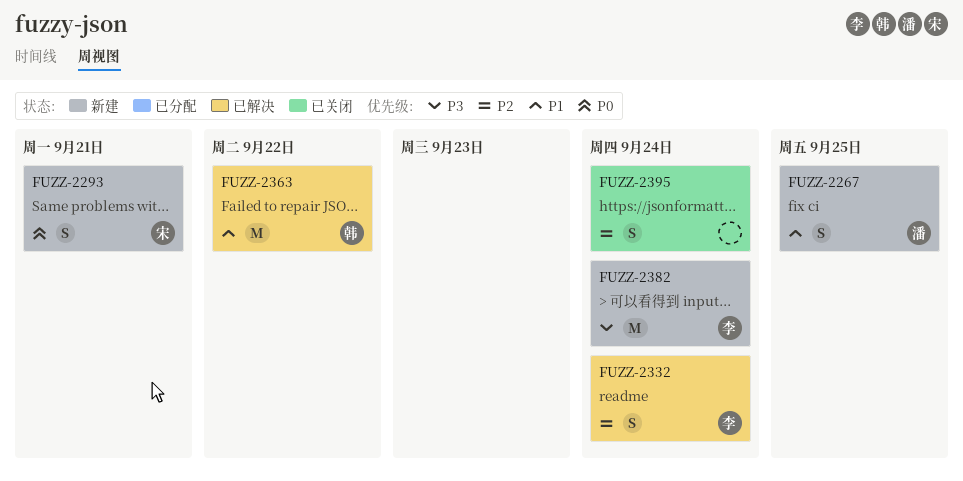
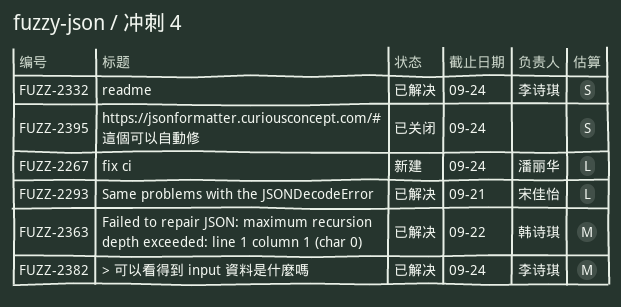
FUZZ-2267, estimate: S -> L
FUZZ-2267, due: Sep 25 -> Sep 24
FUZZ-2293, status: 新建 -> 已解决
FUZZ-2293, estimate: S -> L
FUZZ-2382, status: 新建 -> 已解决

